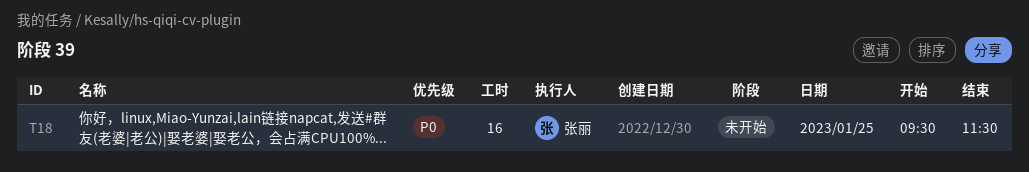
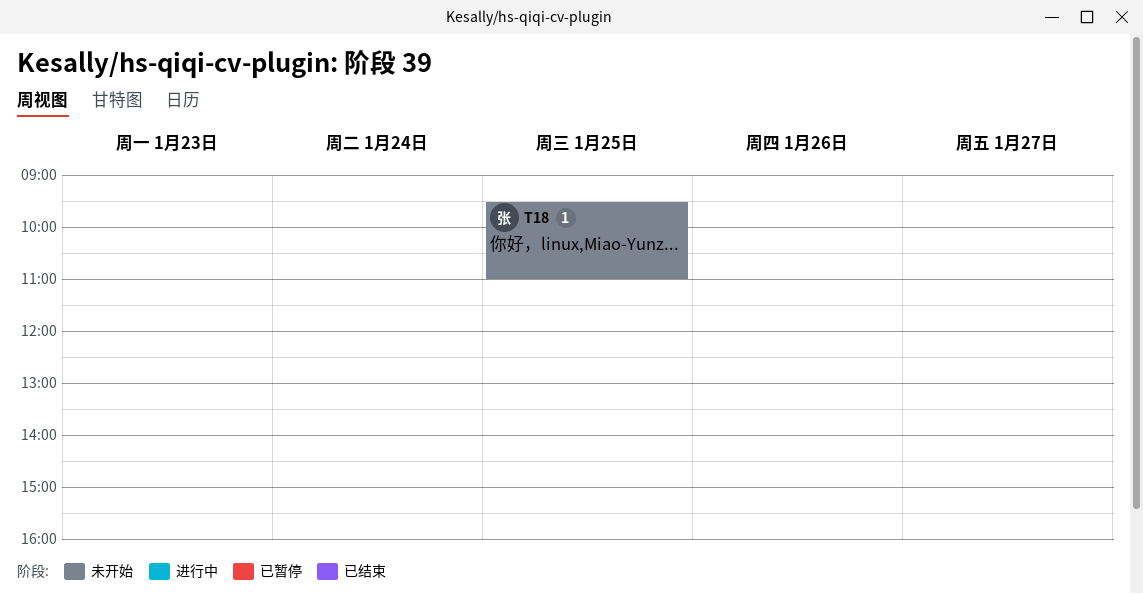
T18, estimate: 16 -> 1
T18, ends: 11:30 -> 11:00

